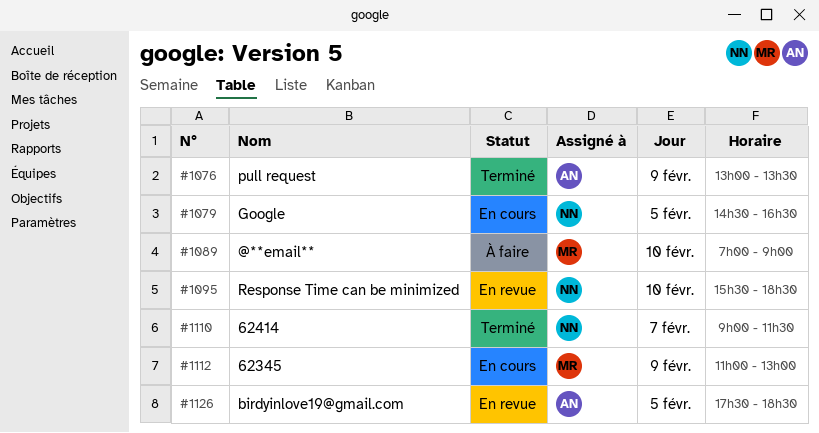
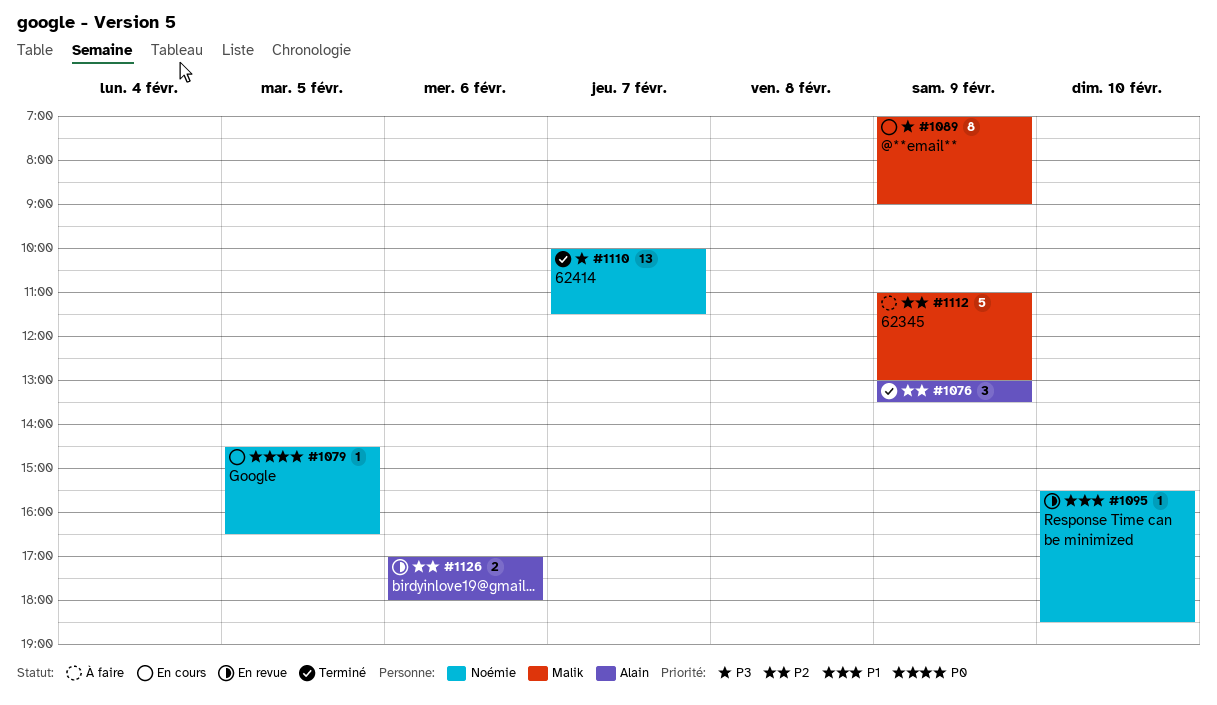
#1089, status: À faire -> En cours
#1089, day: Feb 10 -> Feb 9
#1110, begins: 09:00 -> 10:00
#1112, status: En cours -> À faire
#1126, day: Feb 5 -> Feb 6
#1126, begins: 17:30 -> 17:00
#1126, ends: 18:30 -> 18:00

